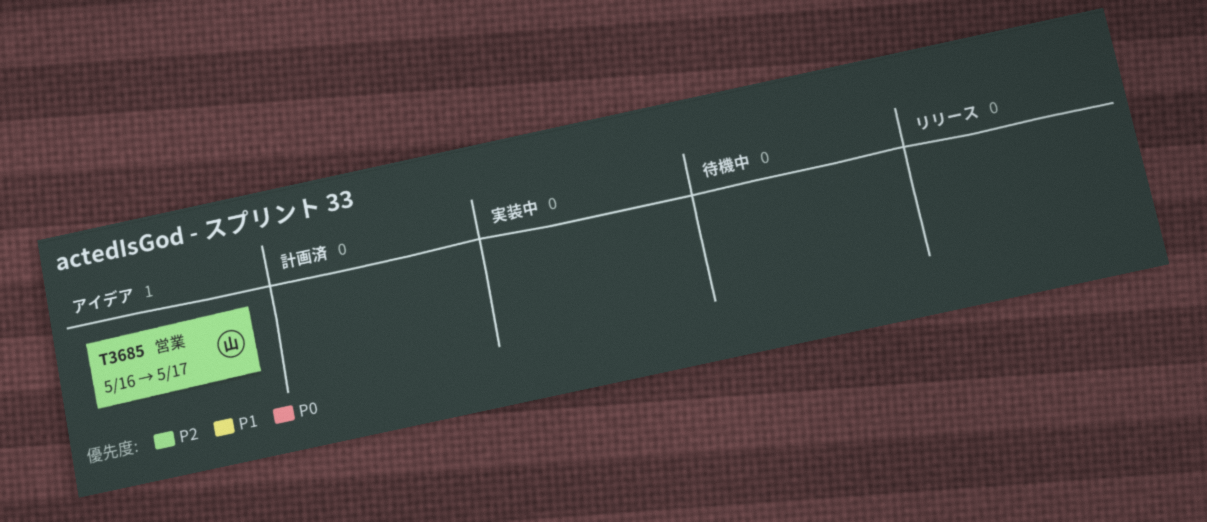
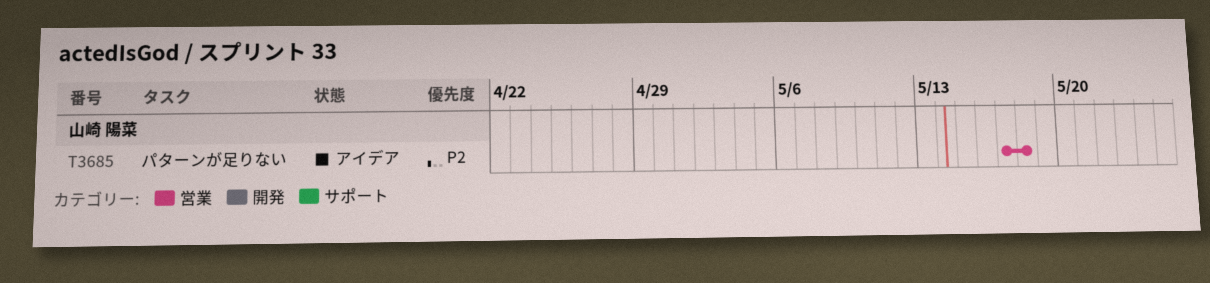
T3685, start: May 16 -> May 17
T3685, due: May 17 -> May 18

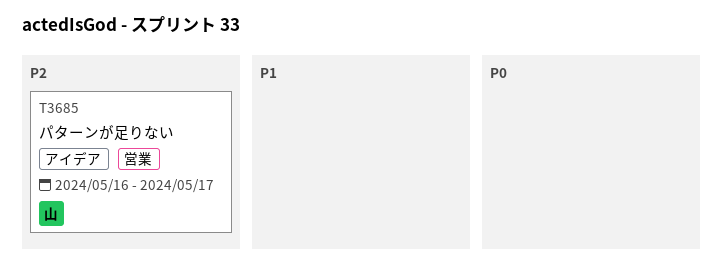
T3685, start: May 17 -> May 16
T3685, due: May 18 -> May 17

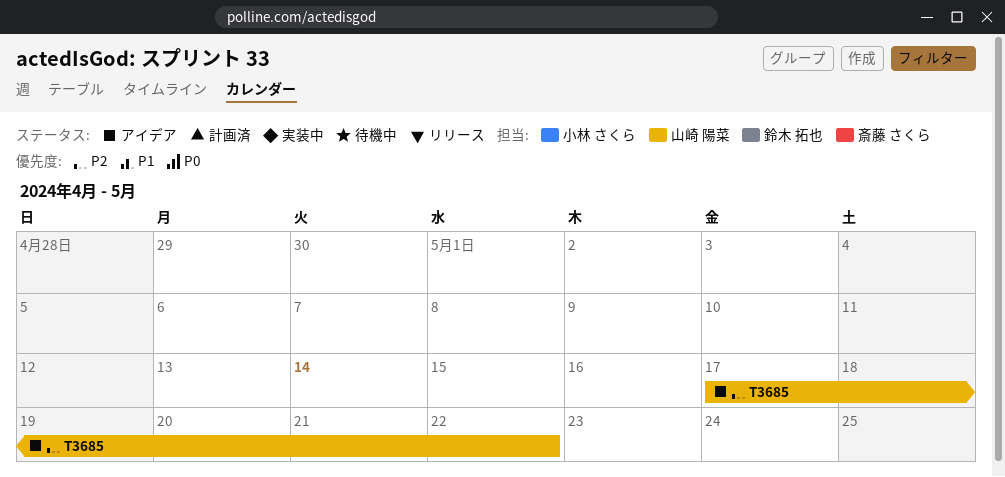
T3685, start: May 16 -> May 17
T3685, due: May 17 -> May 22

